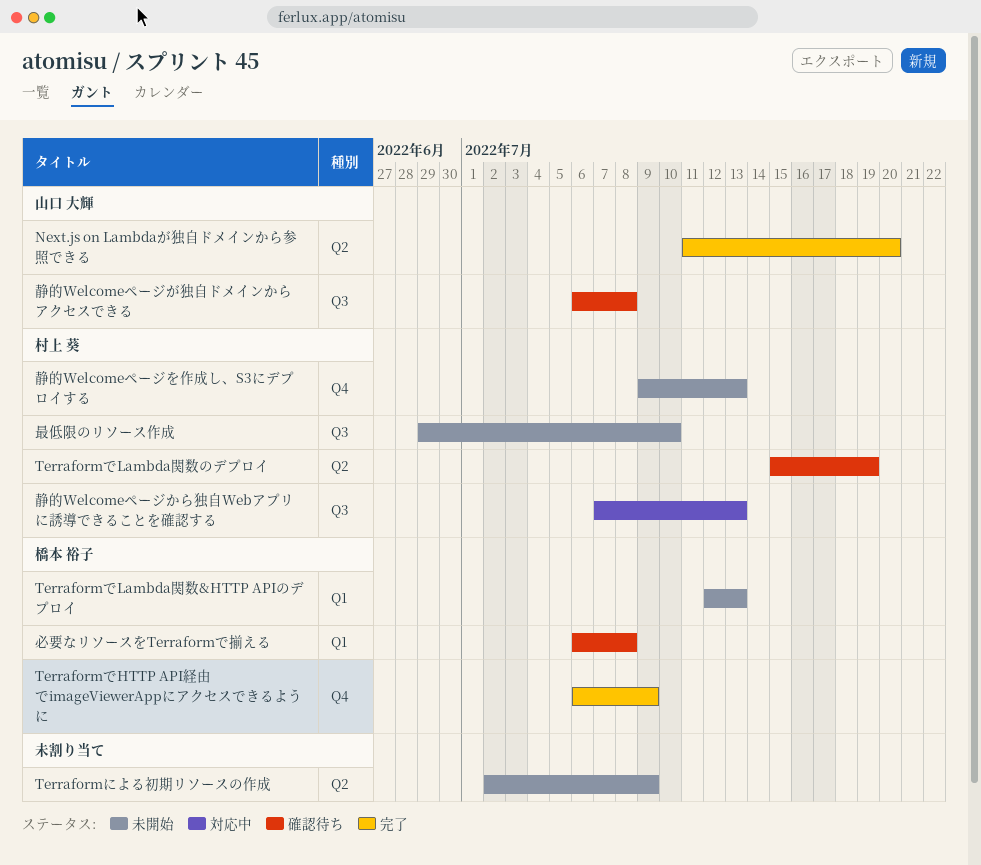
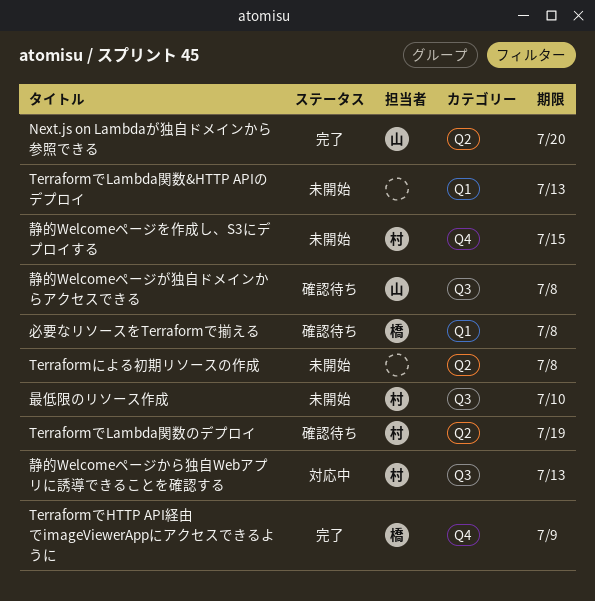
TerraformでLambda関数&HTTP APIのデプロイ, owner: 橋本 裕子 -> none
Terraformによる初期リソースの作成, due: Jul 9 -> Jul 8
静的Welcomeページを作成し、S3にデプロイする, due: Jul 13 -> Jul 15

